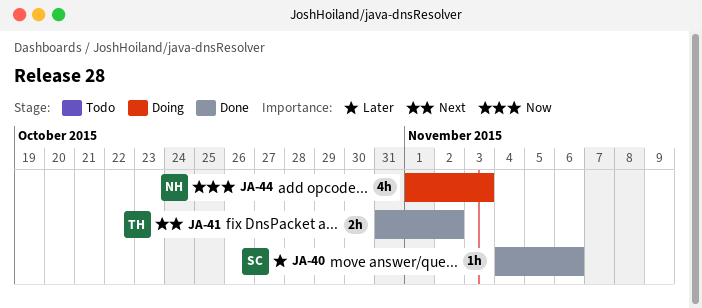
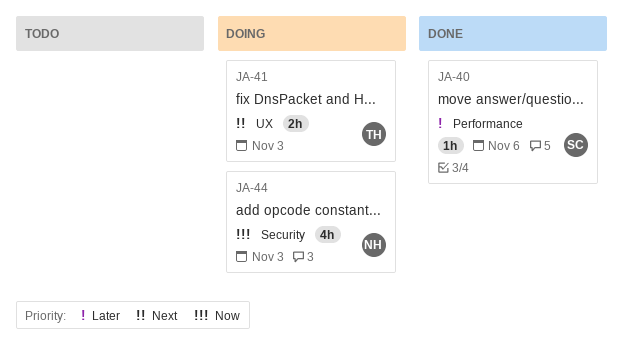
JA-41, status: Done -> Doing
JA-41, due: Nov 2 -> Nov 3

